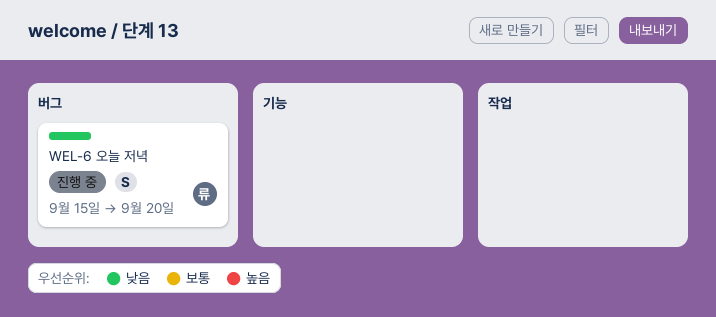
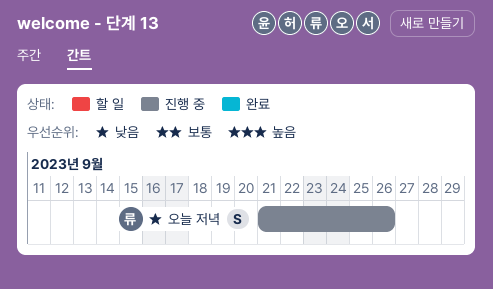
오늘 저녁, start: Sep 15 -> Sep 21
오늘 저녁, due: Sep 20 -> Sep 26

